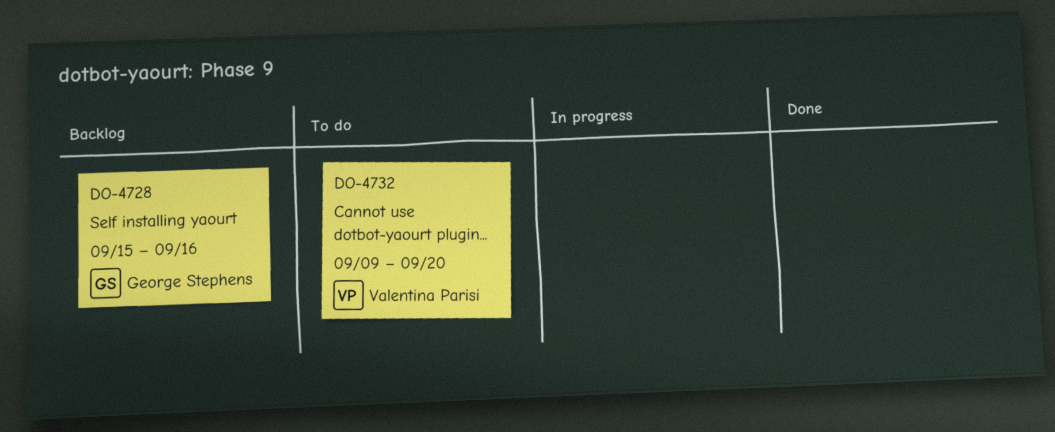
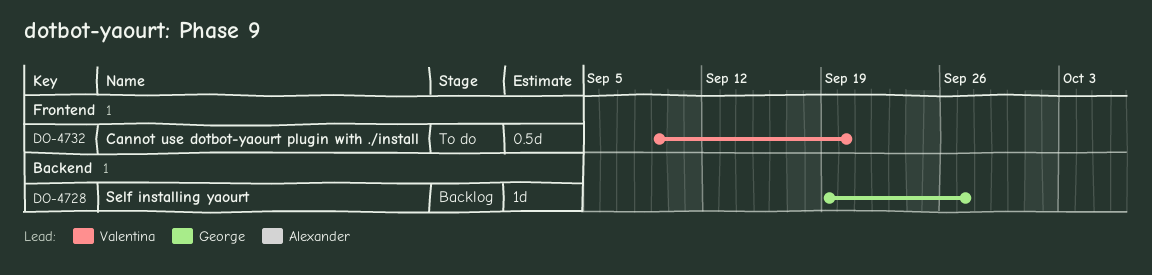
DO-4728, start: Sep 15 -> Sep 19
DO-4728, due: Sep 16 -> Sep 27

